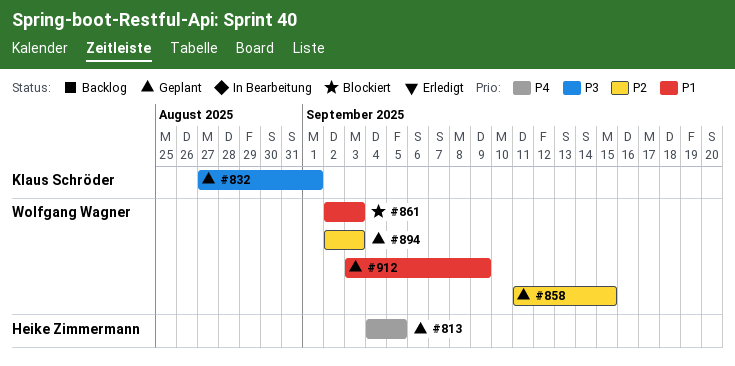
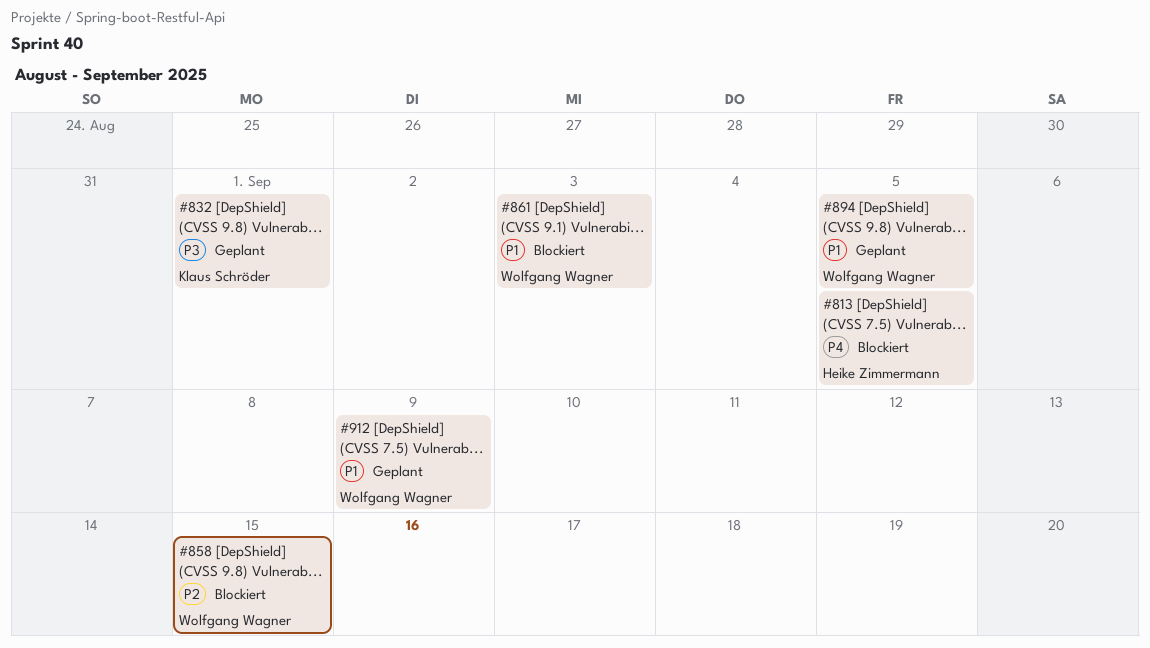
#813, status: Geplant -> Blockiert
#858, status: Geplant -> Blockiert
#894, priority: P2 -> P1
#894, due: Sep 3 -> Sep 5

